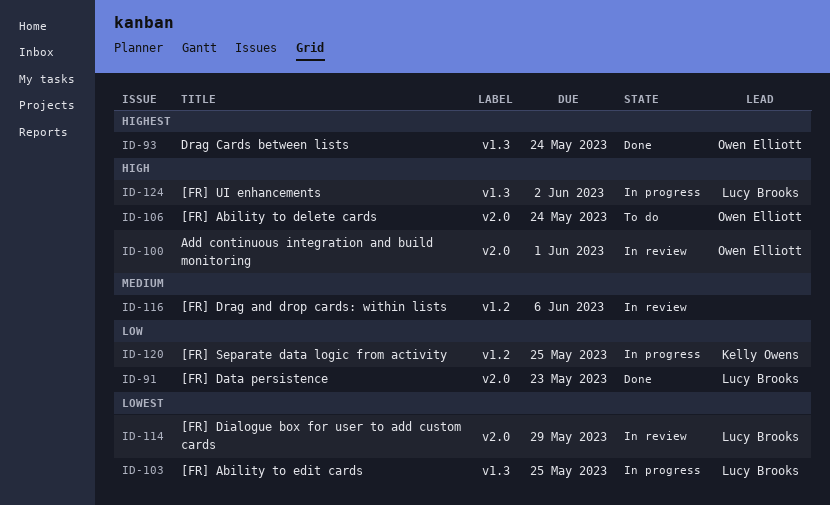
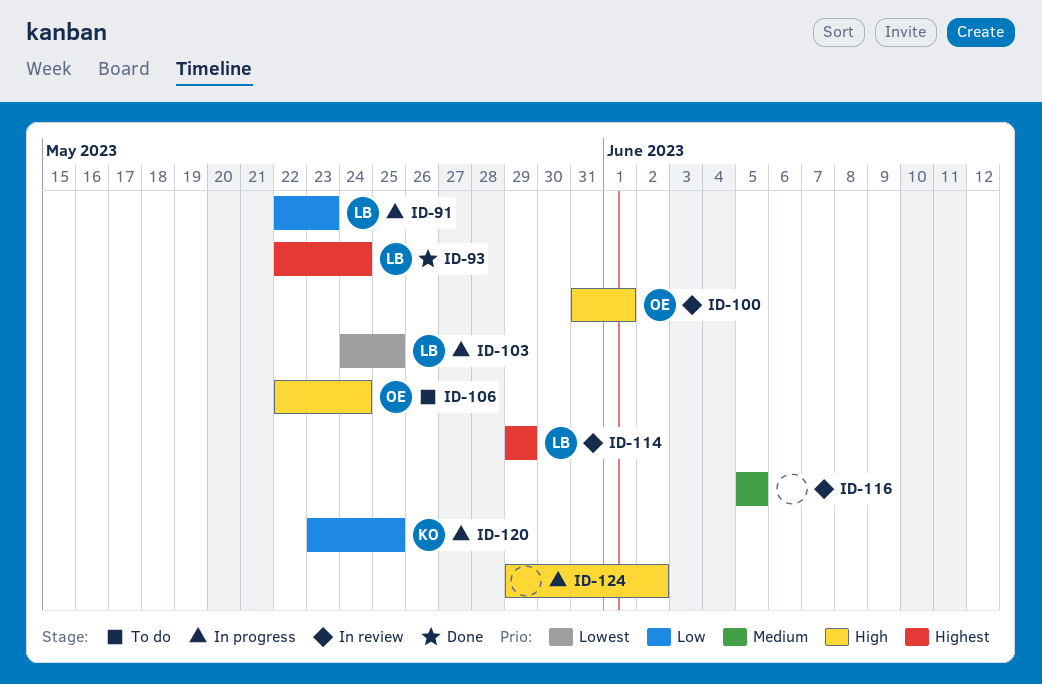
ID-91, status: Done -> In progress
ID-93, owner: Owen Elliott -> Lucy Brooks
ID-114, priority: Lowest -> Highest
ID-116, due: Jun 6 -> Jun 5
ID-124, owner: Lucy Brooks -> none

